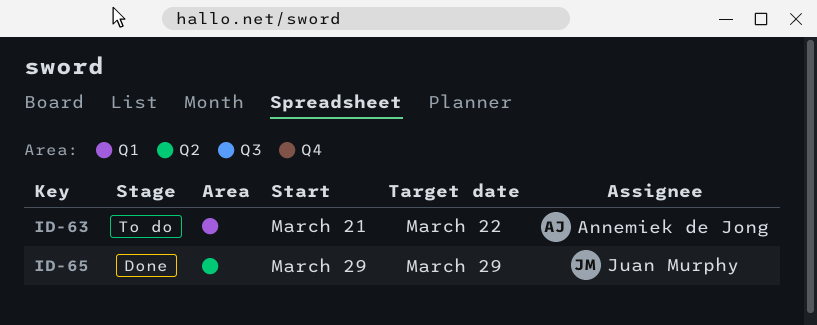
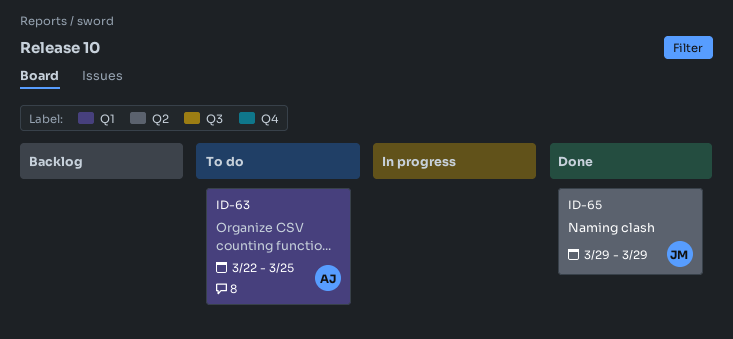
ID-63, start: Mar 21 -> Mar 22
ID-63, due: Mar 22 -> Mar 25

